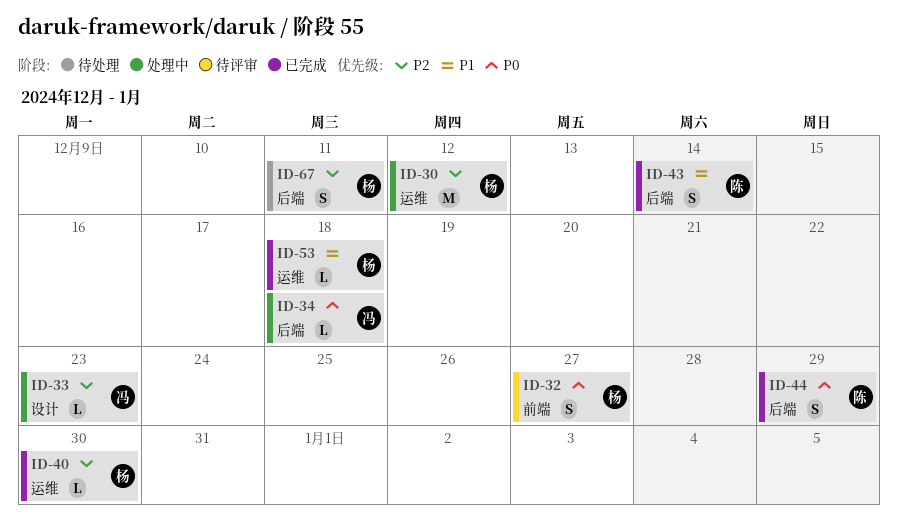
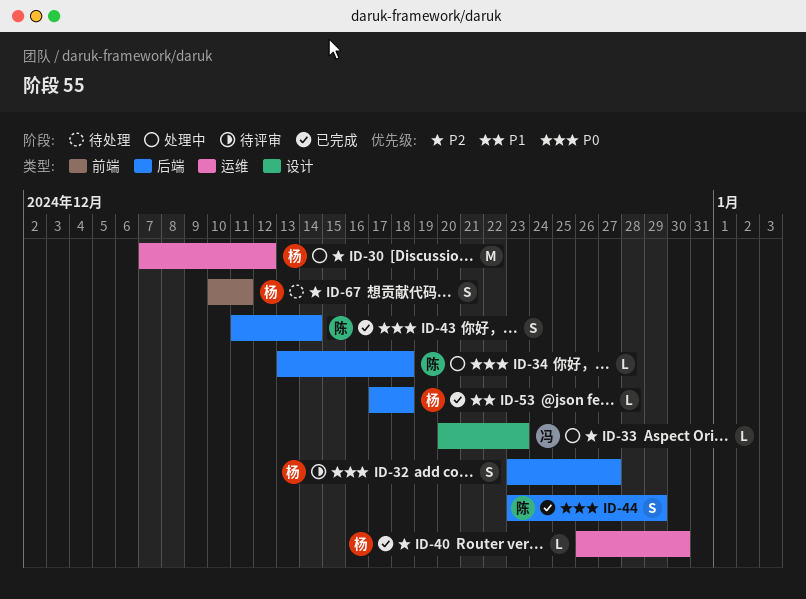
ID-32, label: 前端 -> 后端
ID-34, owner: 冯 -> 陈
ID-43, priority: P1 -> P0
ID-53, label: 运维 -> 后端
ID-67, label: 后端 -> 前端

